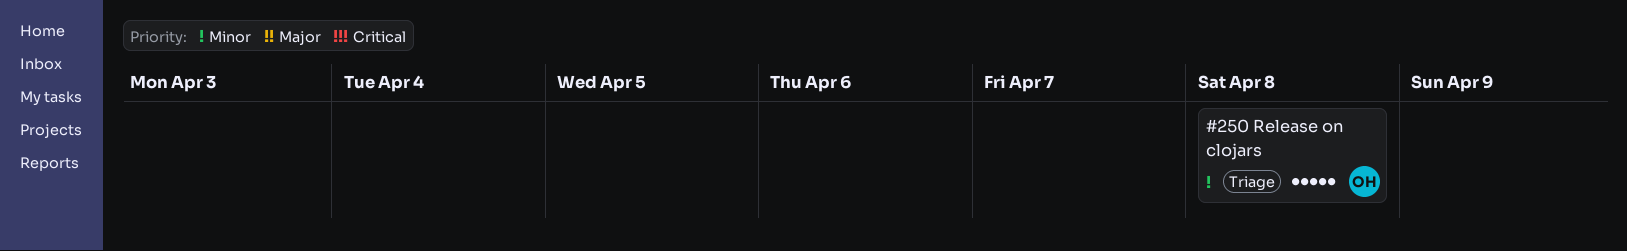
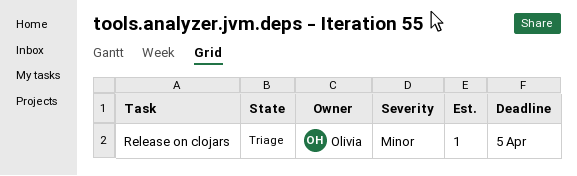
Release on clojars, estimate: 5 -> 1
Release on clojars, due: Apr 8 -> Apr 5

